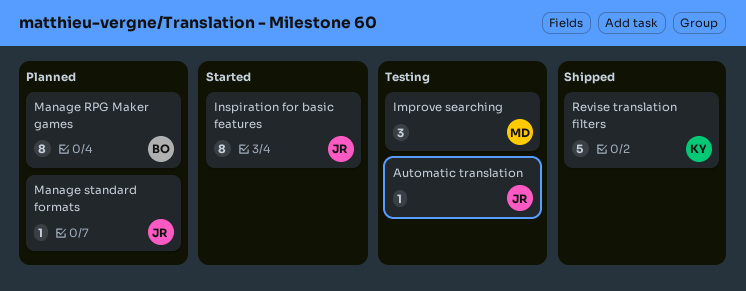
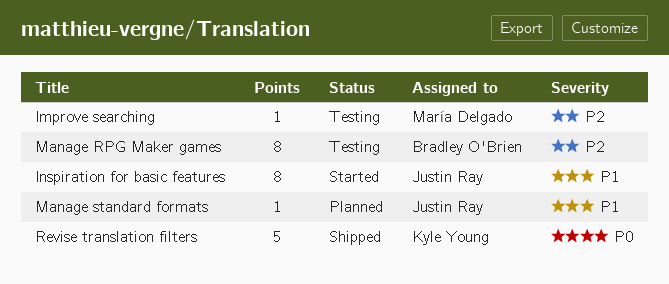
Automatic translation: present -> none
Improve searching, estimate: 3 -> 1
Manage RPG Maker games, status: Planned -> Testing

